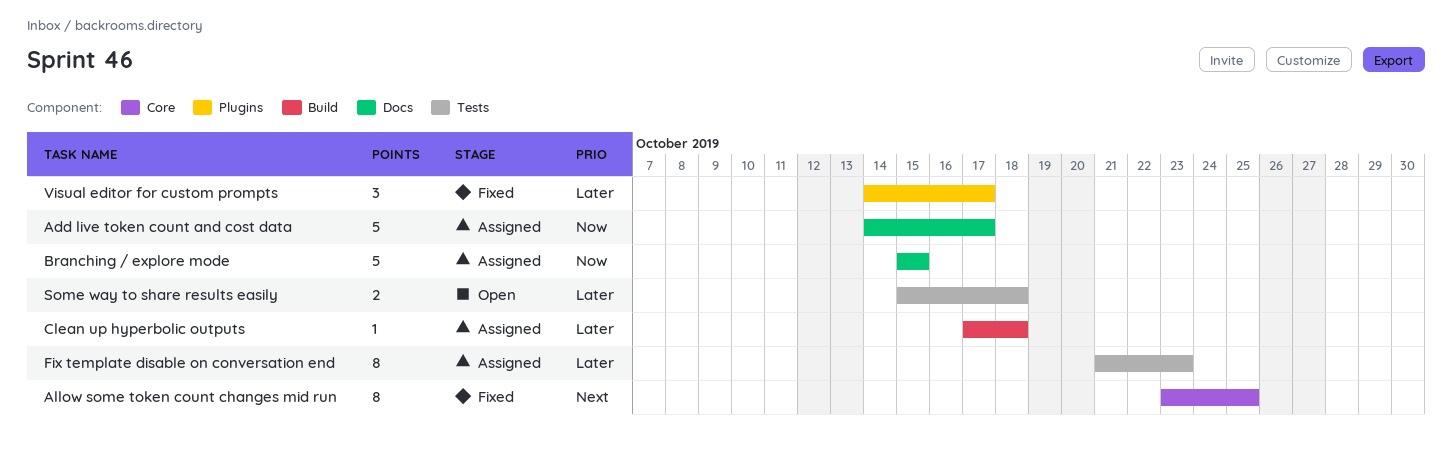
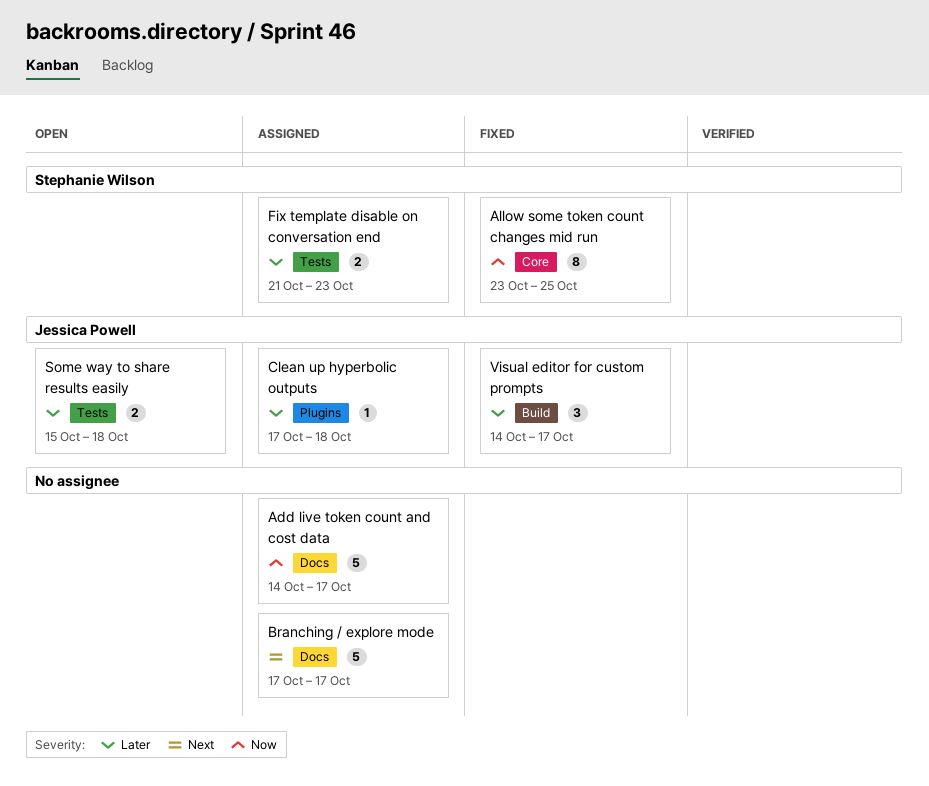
Allow some token count changes mid run, priority: Next -> Now
Branching / explore mode, priority: Now -> Next
Branching / explore mode, start: Oct 15 -> Oct 17
Branching / explore mode, due: Oct 15 -> Oct 17
Clean up hyperbolic outputs, label: Build -> Plugins
Fix template disable on conversation end, estimate: 8 -> 2
Visual editor for custom prompts, label: Plugins -> Build

